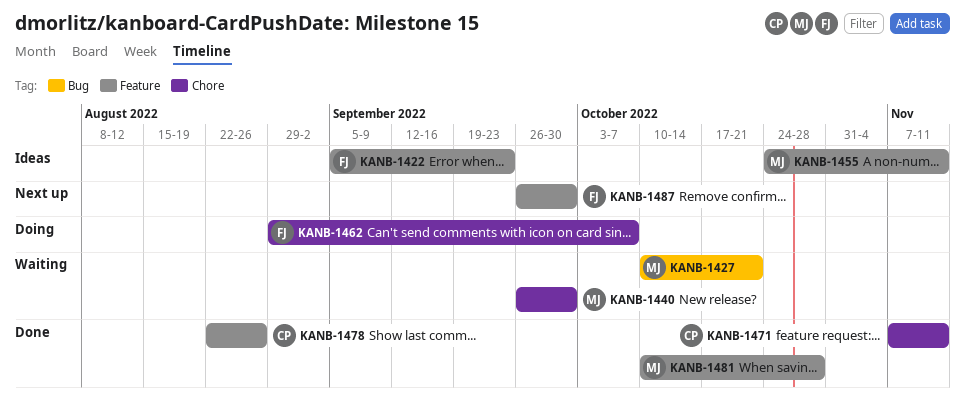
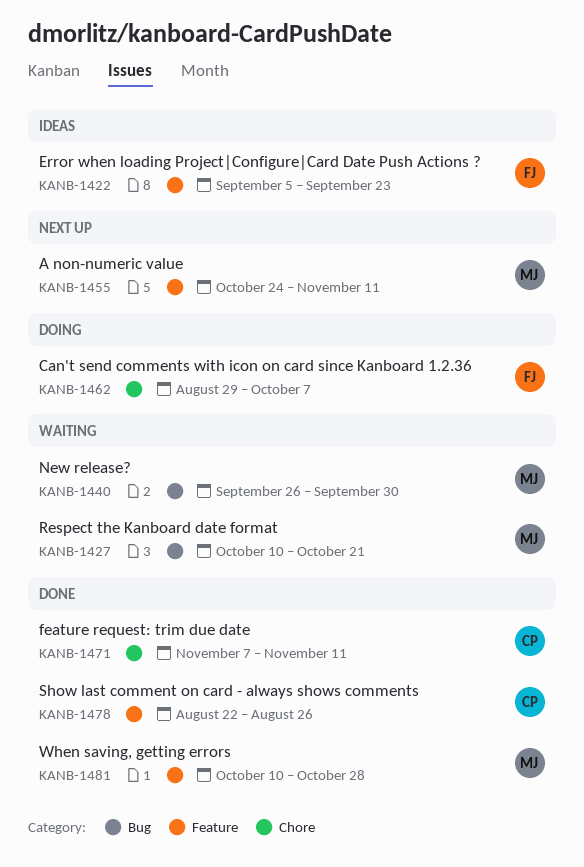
KANB-1440, label: Chore -> Bug
KANB-1455, status: Ideas -> Next up
KANB-1487: present -> none

